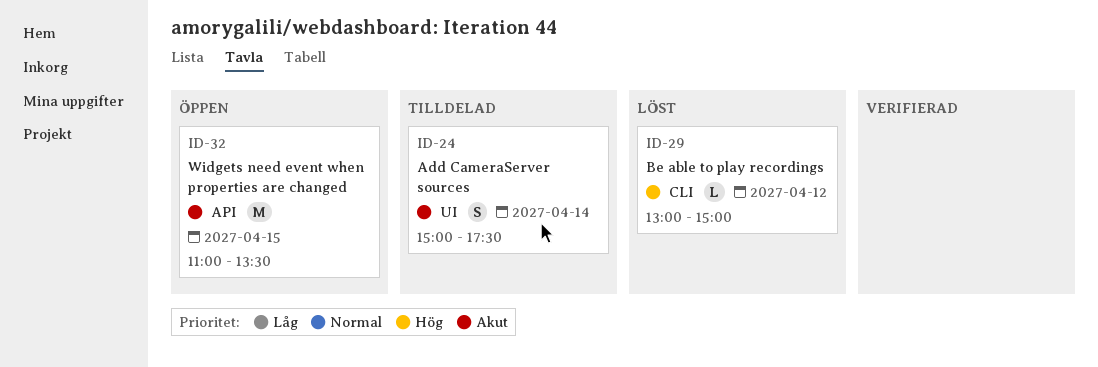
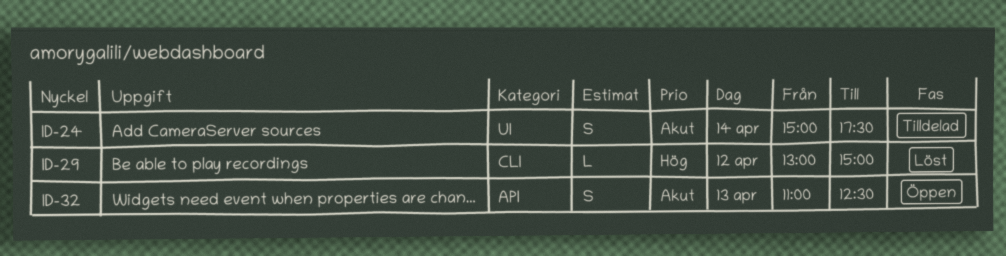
ID-32, estimate: M -> S
ID-32, day: Apr 15 -> Apr 13
ID-32, ends: 13:30 -> 12:30

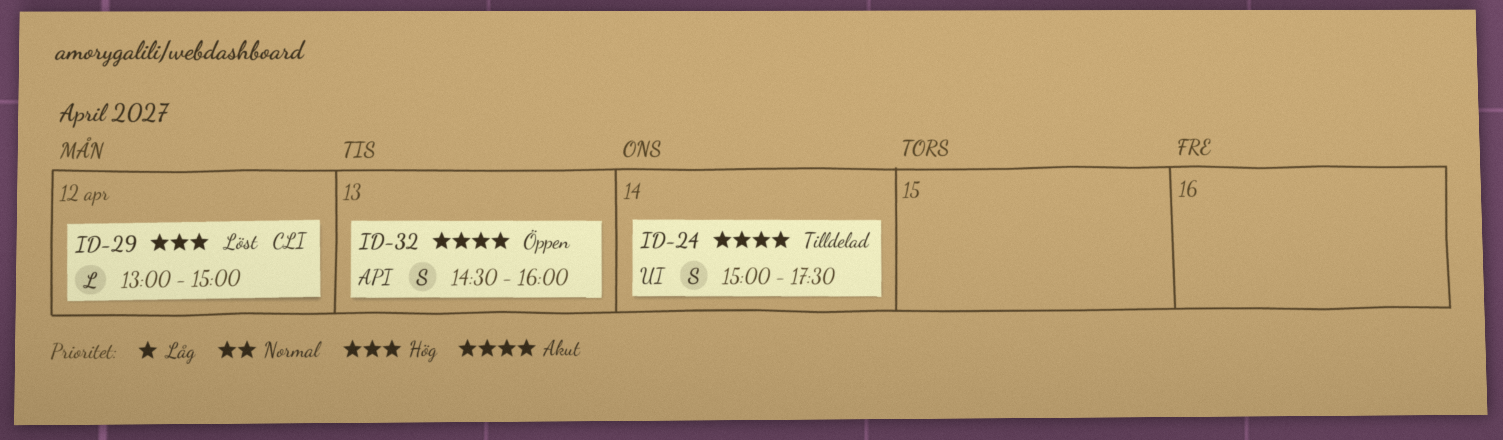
ID-32, begins: 11:00 -> 14:30
ID-32, ends: 12:30 -> 16:00

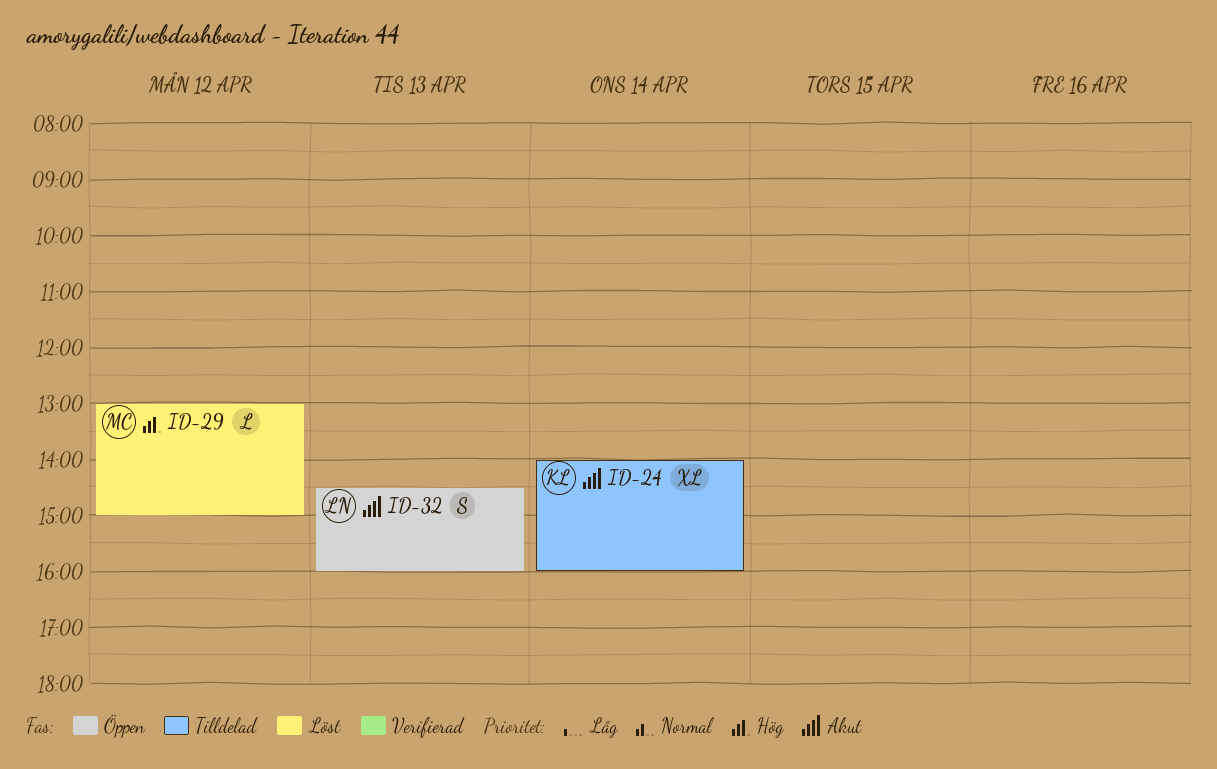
ID-24, estimate: S -> XL
ID-24, begins: 15:00 -> 14:00
ID-24, ends: 17:30 -> 16:00

